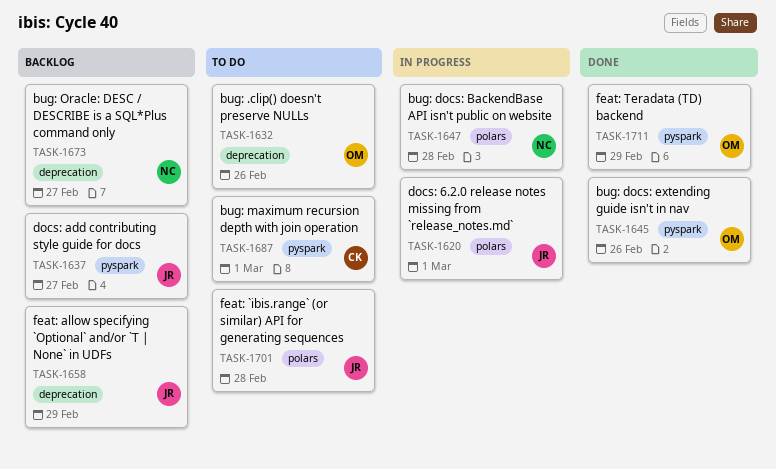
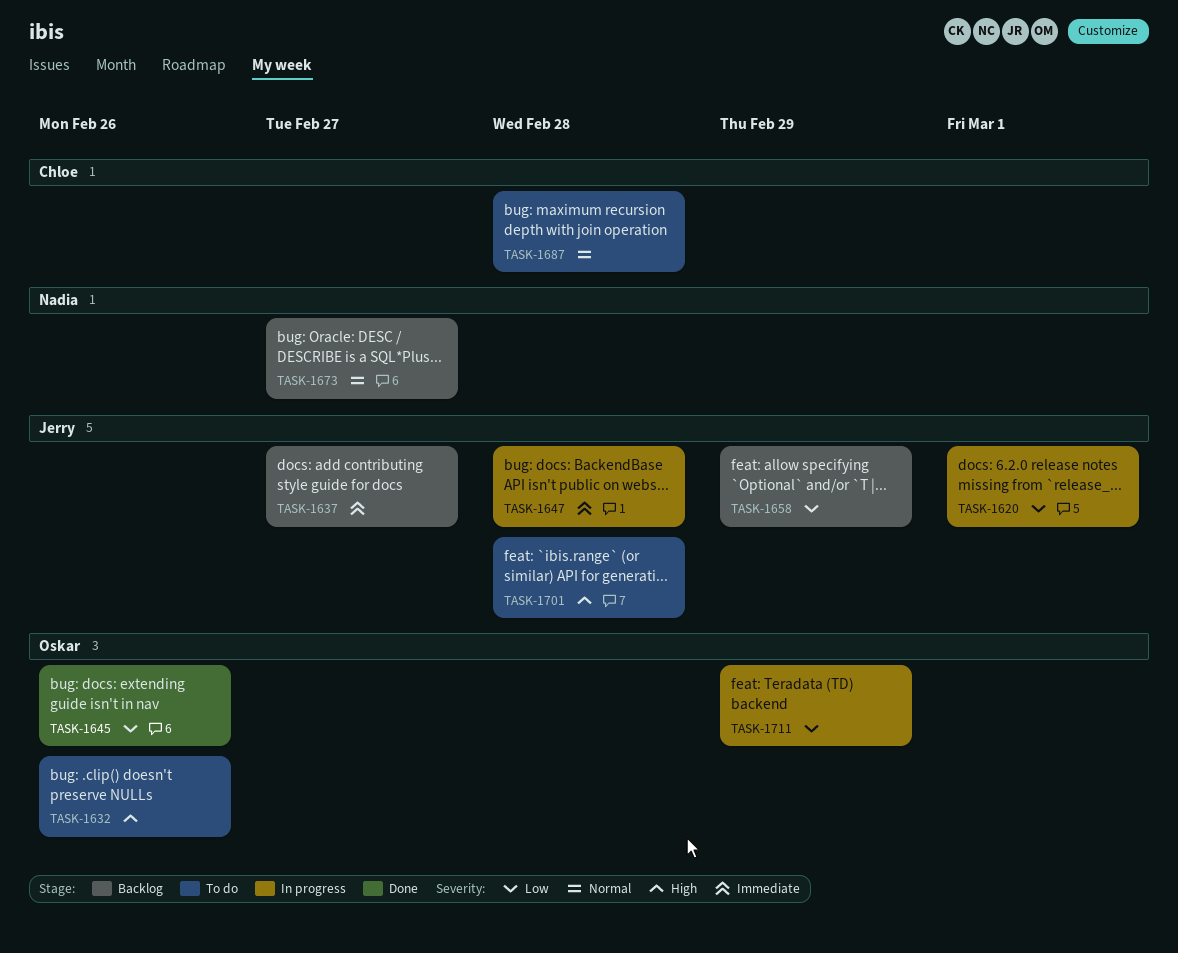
TASK-1647, owner: Nadia -> Jerry
TASK-1687, due: Mar 1 -> Feb 28
TASK-1711, status: Done -> In progress

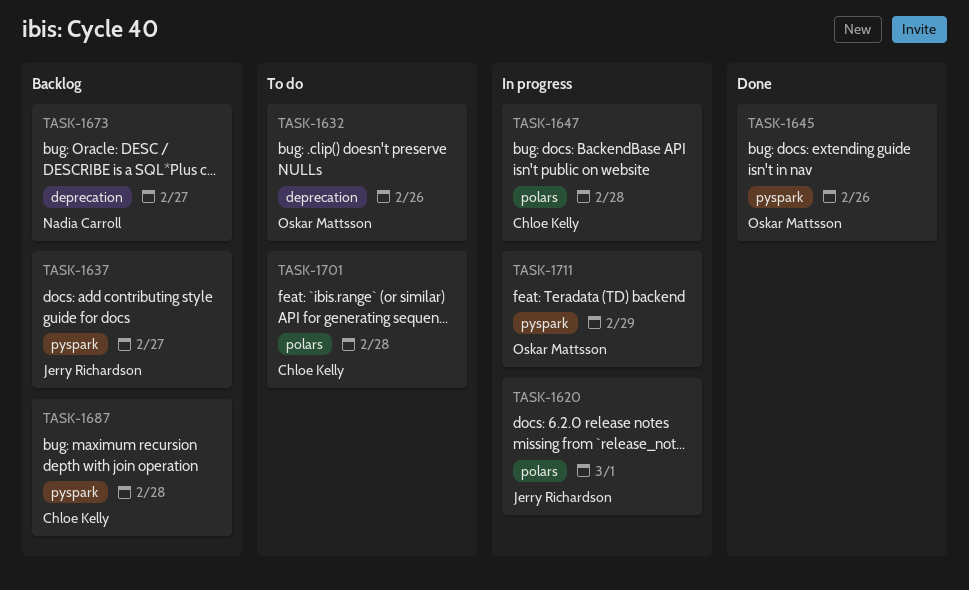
TASK-1647, owner: Jerry Richardson -> Chloe Kelly
TASK-1658: present -> none
TASK-1687, status: To do -> Backlog
TASK-1701, owner: Jerry Richardson -> Chloe Kelly

